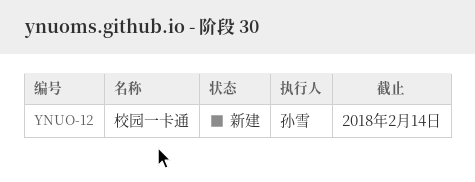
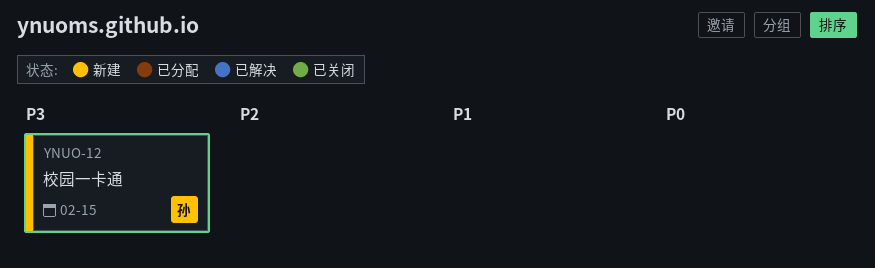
YNUO-12, due: Feb 14 -> Feb 15

